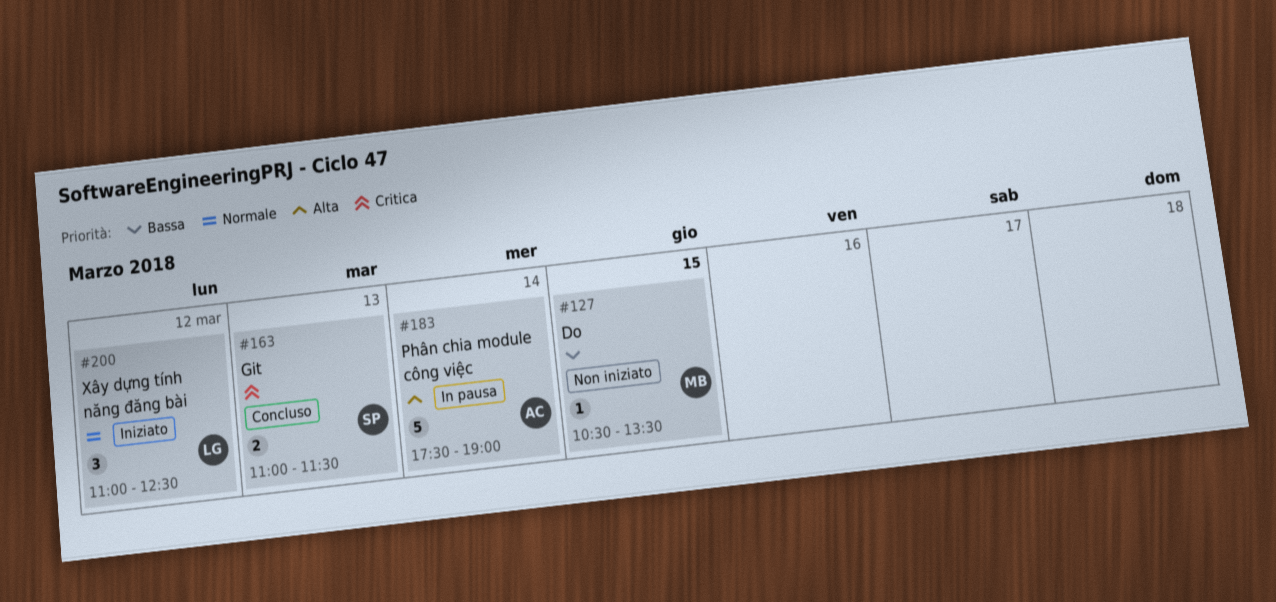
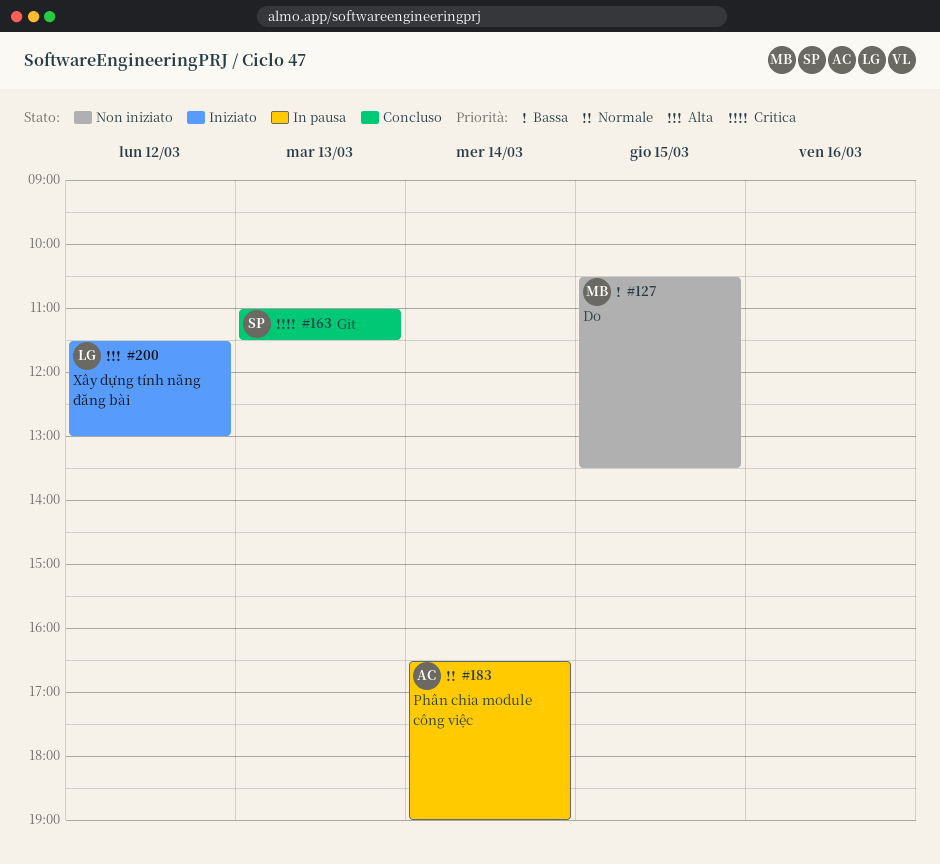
#183, priority: Alta -> Normale
#183, begins: 17:30 -> 16:30
#200, priority: Normale -> Alta
#200, begins: 11:00 -> 11:30
#200, ends: 12:30 -> 13:00

